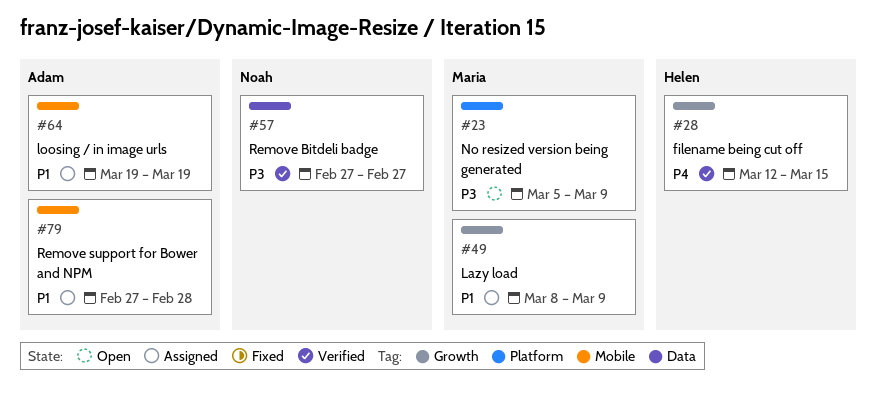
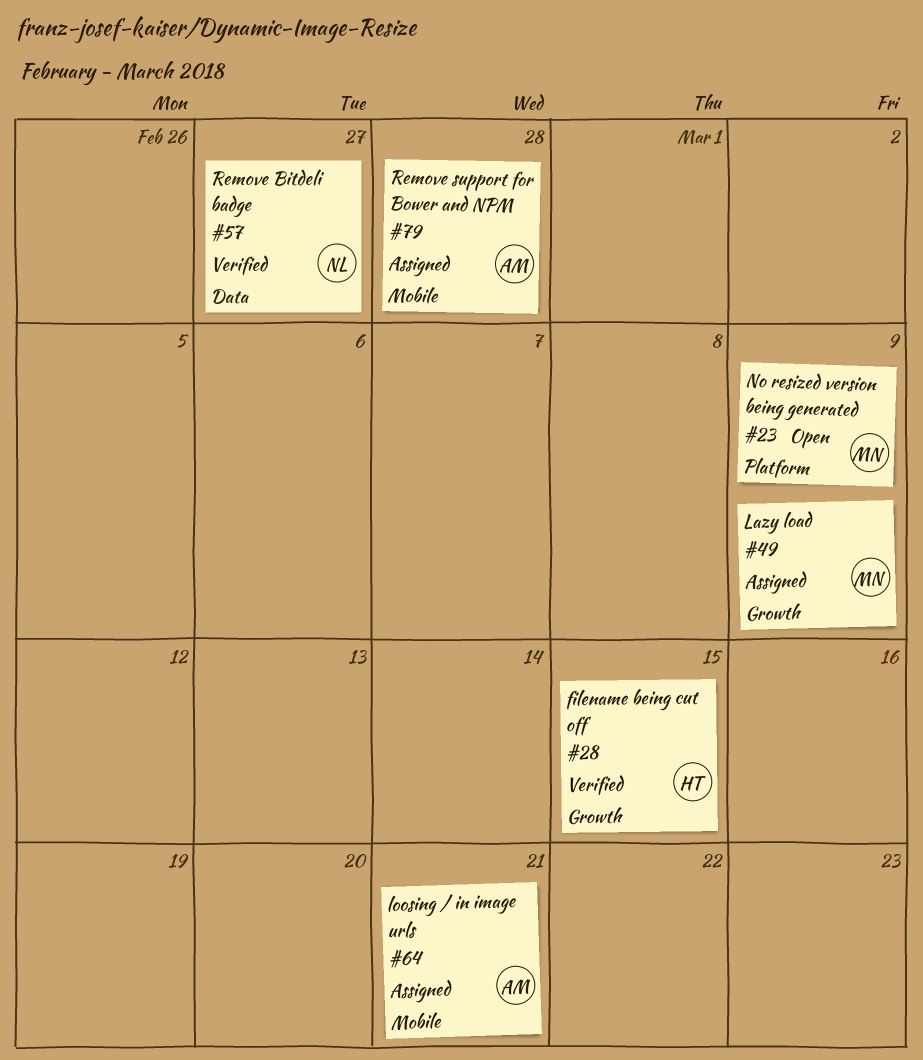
#64, due: Mar 19 -> Mar 21

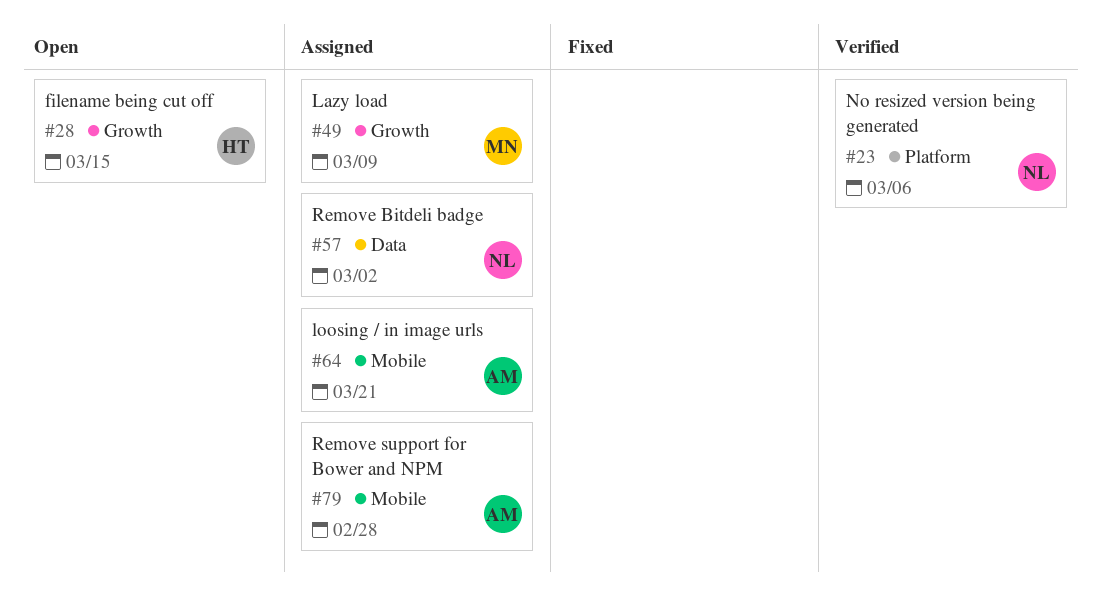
#23, status: Open -> Verified
#23, owner: MN -> NL
#23, due: Mar 9 -> Mar 6
#28, status: Verified -> Open
#57, status: Verified -> Assigned
#57, due: Feb 27 -> Mar 2

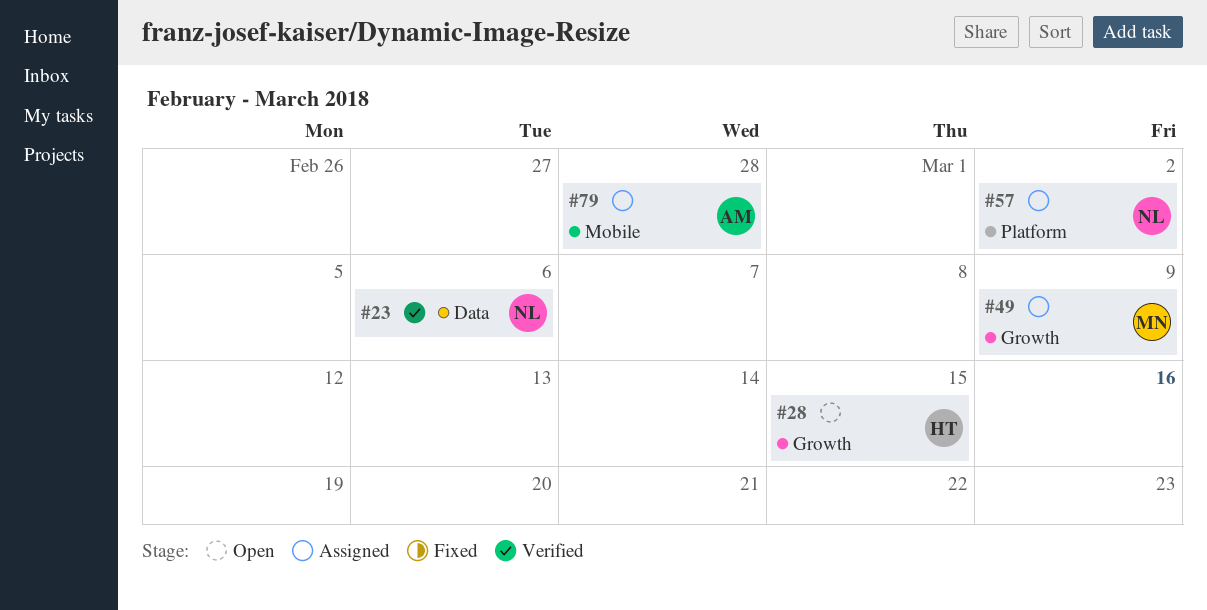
#23, label: Platform -> Data
#57, label: Data -> Platform
#64: present -> none

